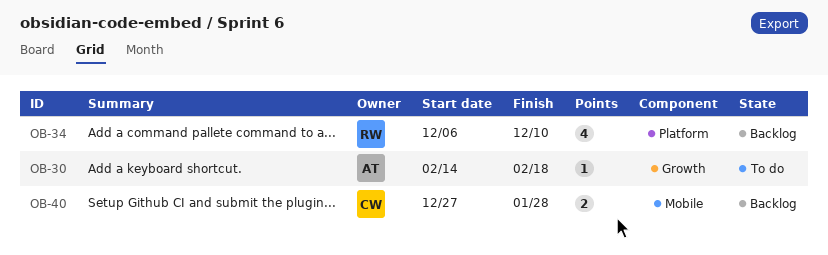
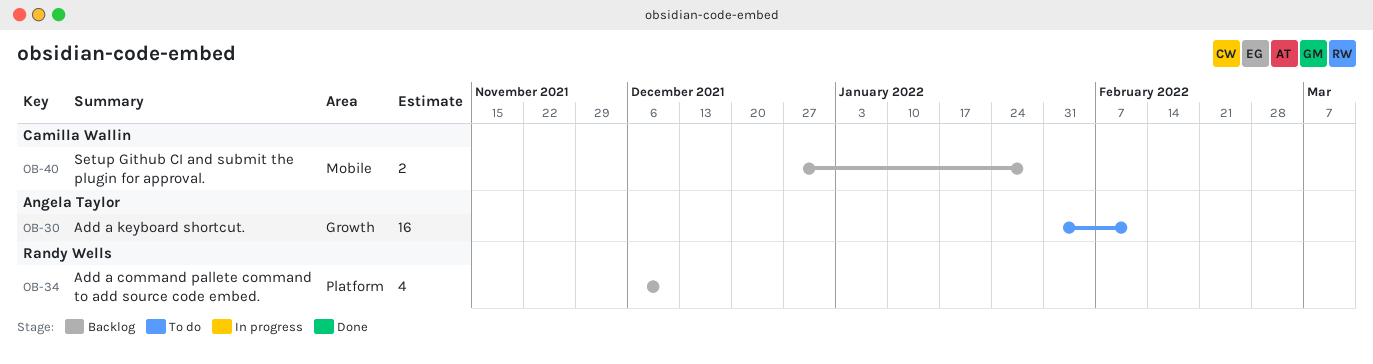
OB-30, estimate: 1 -> 16
OB-30, start: Feb 14 -> Jan 31
OB-30, due: Feb 18 -> Feb 11

